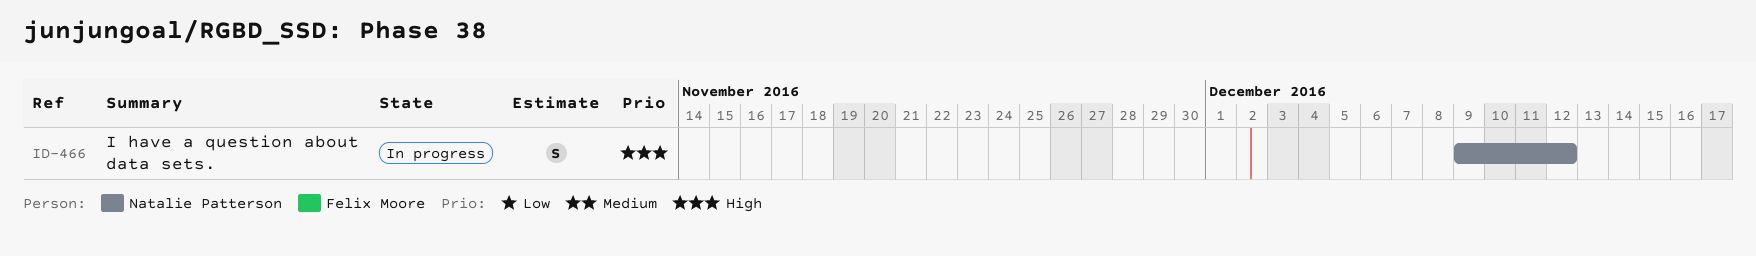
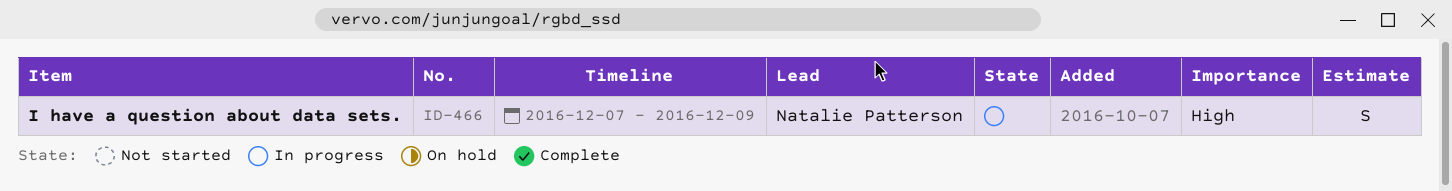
ID-466, start: Dec 9 -> Dec 7
ID-466, due: Dec 12 -> Dec 9

